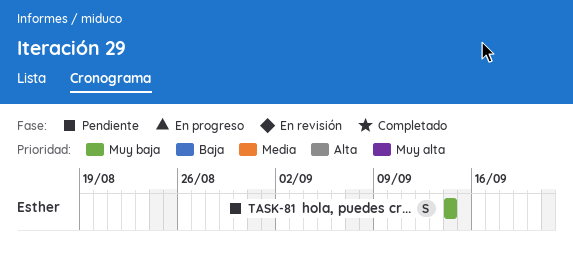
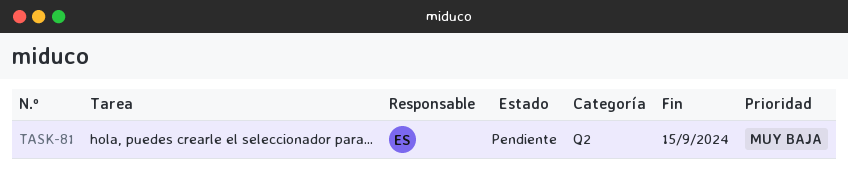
TASK-81, due: Sep 14 -> Sep 15

